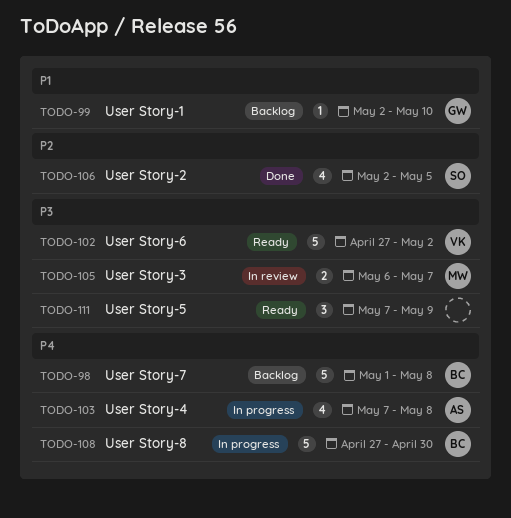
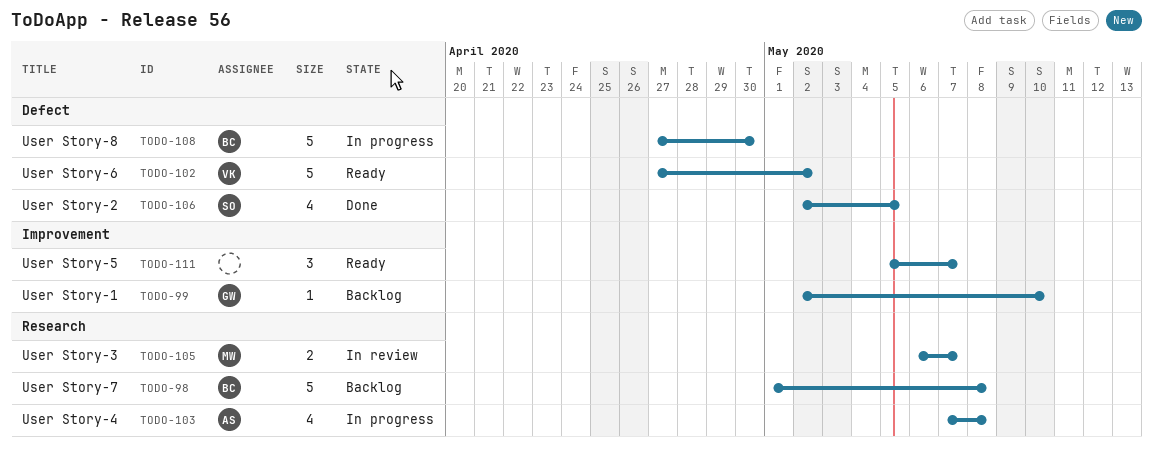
TODO-111, start: May 7 -> May 5
TODO-111, due: May 9 -> May 7

